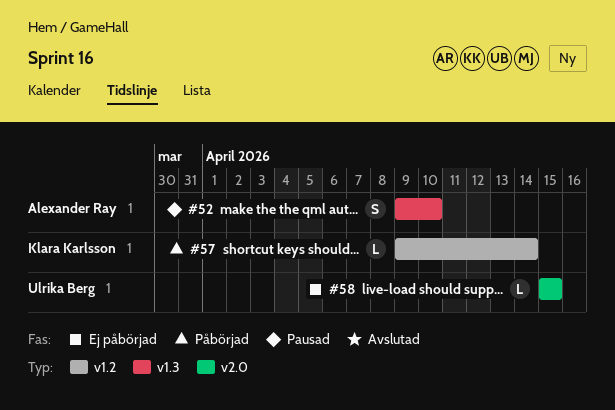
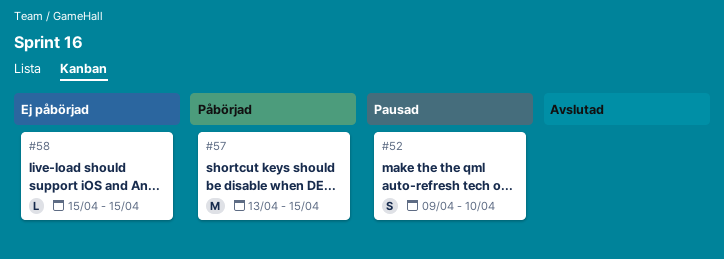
#57, estimate: L -> M
#57, start: Apr 9 -> Apr 13
#57, due: Apr 14 -> Apr 15

